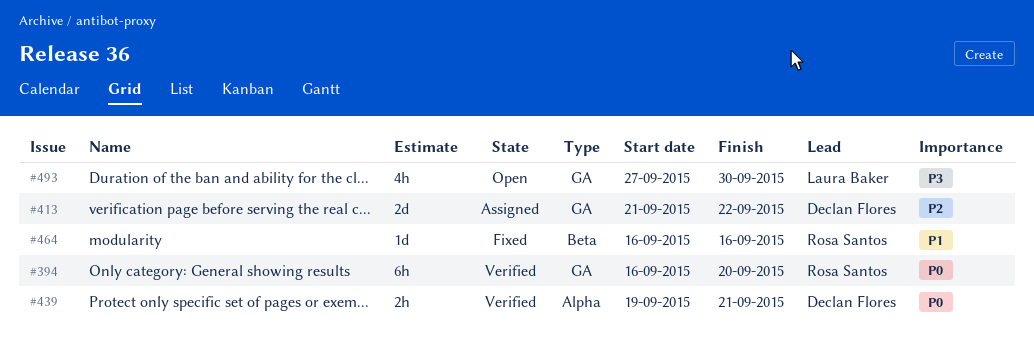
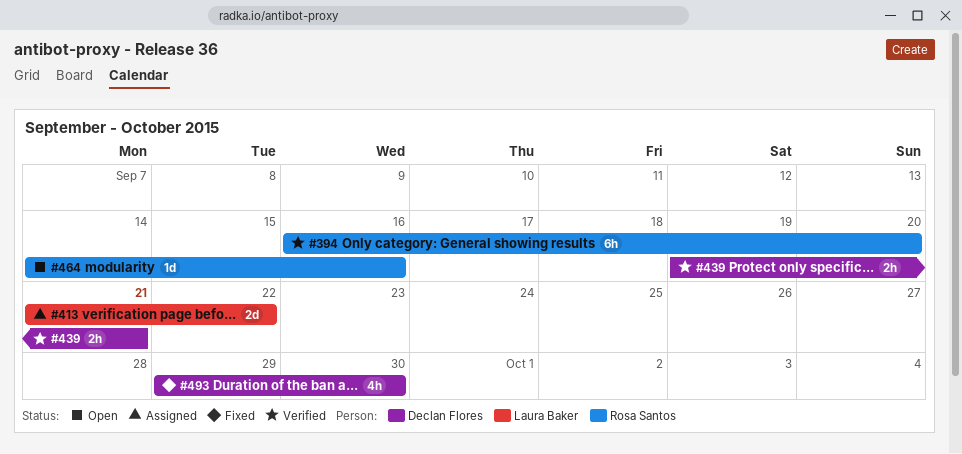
#413, owner: Declan Flores -> Laura Baker
#464, status: Fixed -> Open
#464, start: Sep 16 -> Sep 14
#493, status: Open -> Fixed
#493, owner: Laura Baker -> Declan Flores
#493, start: Sep 27 -> Sep 29

